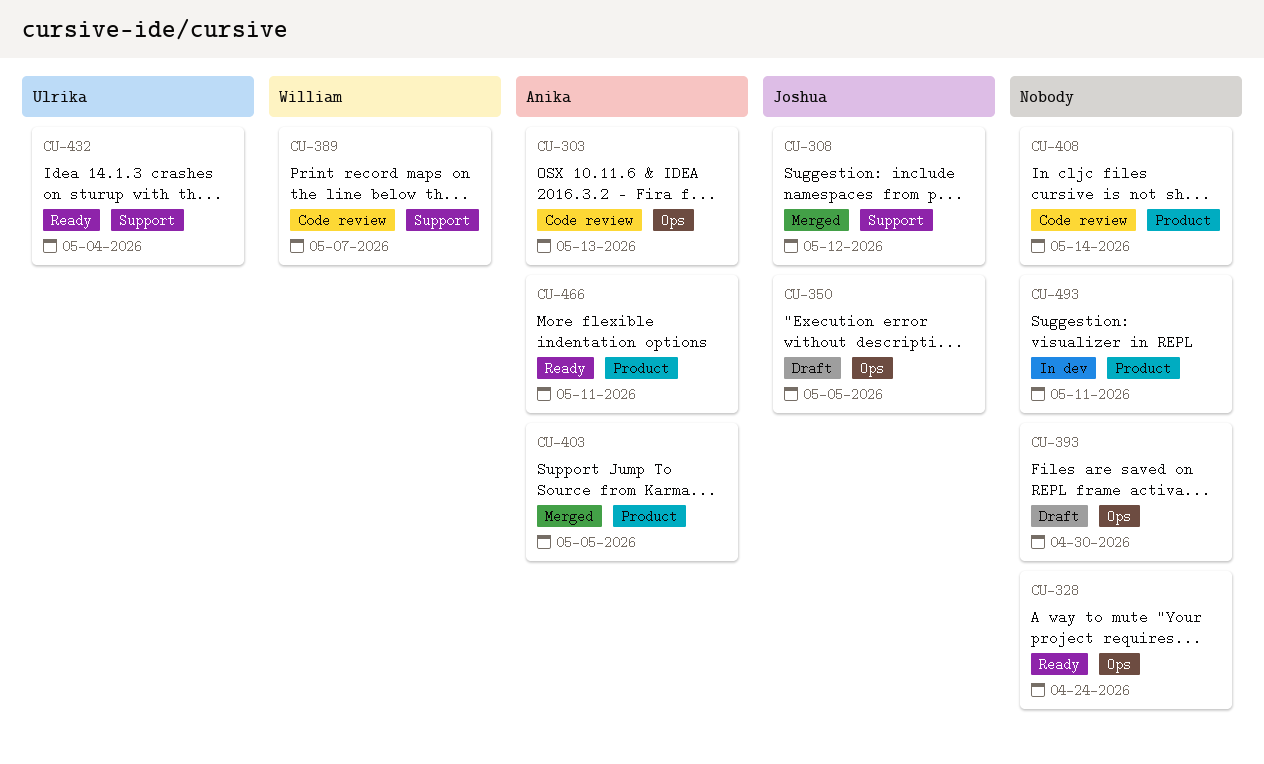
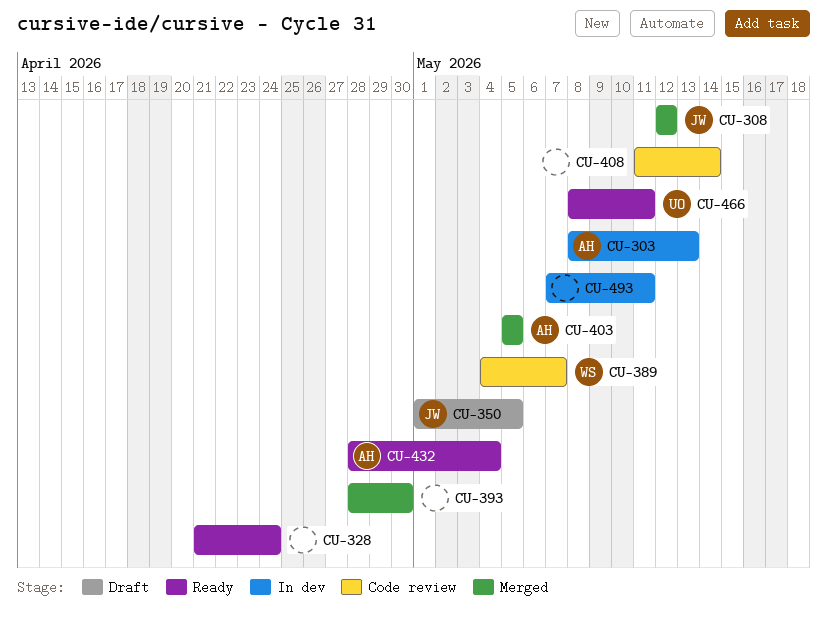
CU-303, status: Code review -> In dev
CU-393, status: Draft -> Merged
CU-432, owner: Ulrika -> Anika
CU-466, owner: Anika -> Ulrika

